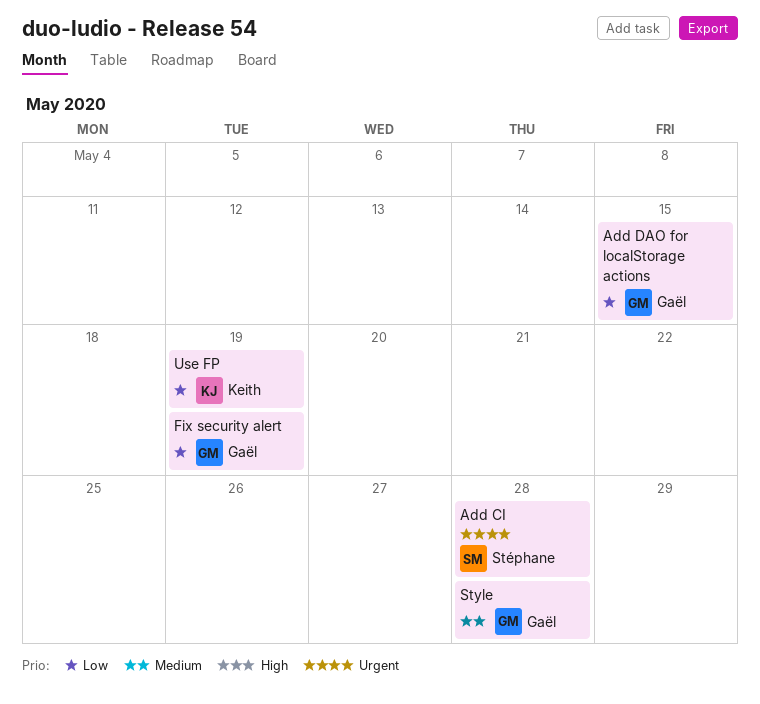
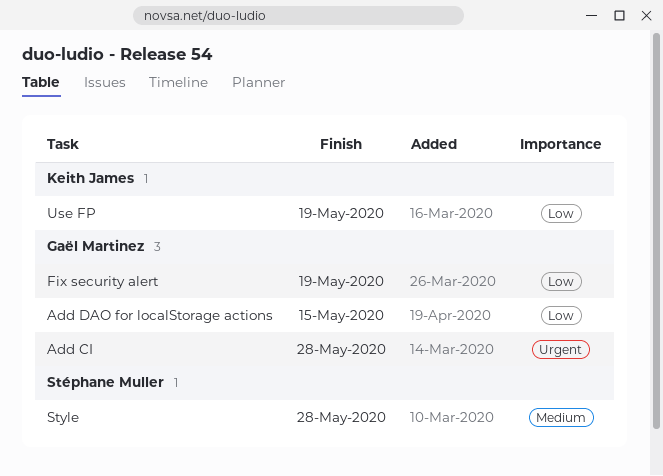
Add CI, owner: Stéphane Muller -> Gaël Martinez
Style, owner: Gaël Martinez -> Stéphane Muller

